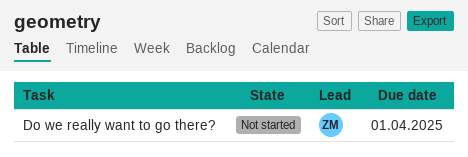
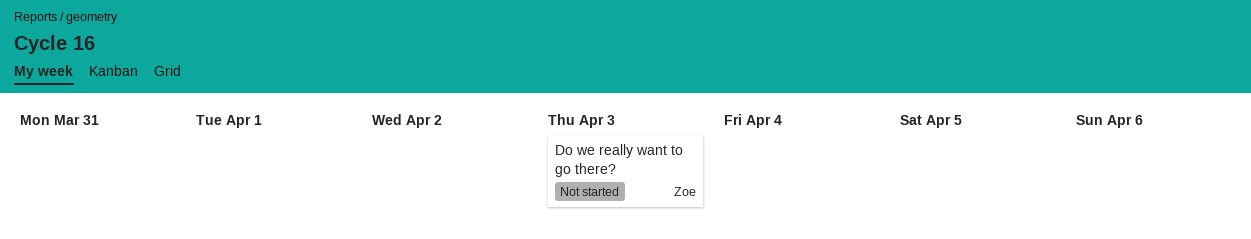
Do we really want to go there?, due: Apr 1 -> Apr 3

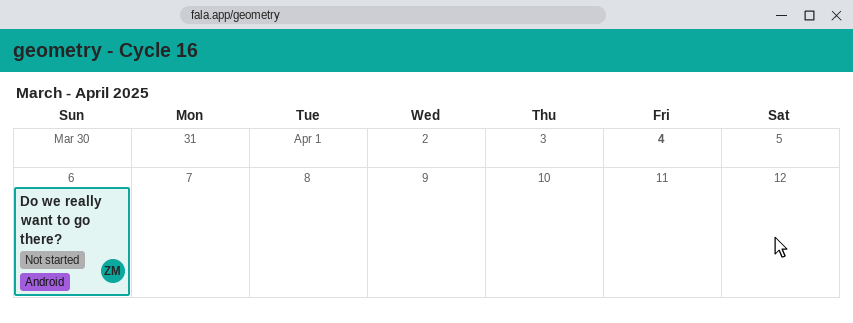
Do we really want to go there?, due: Apr 3 -> Apr 6

